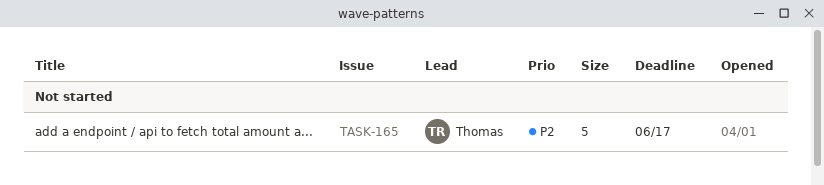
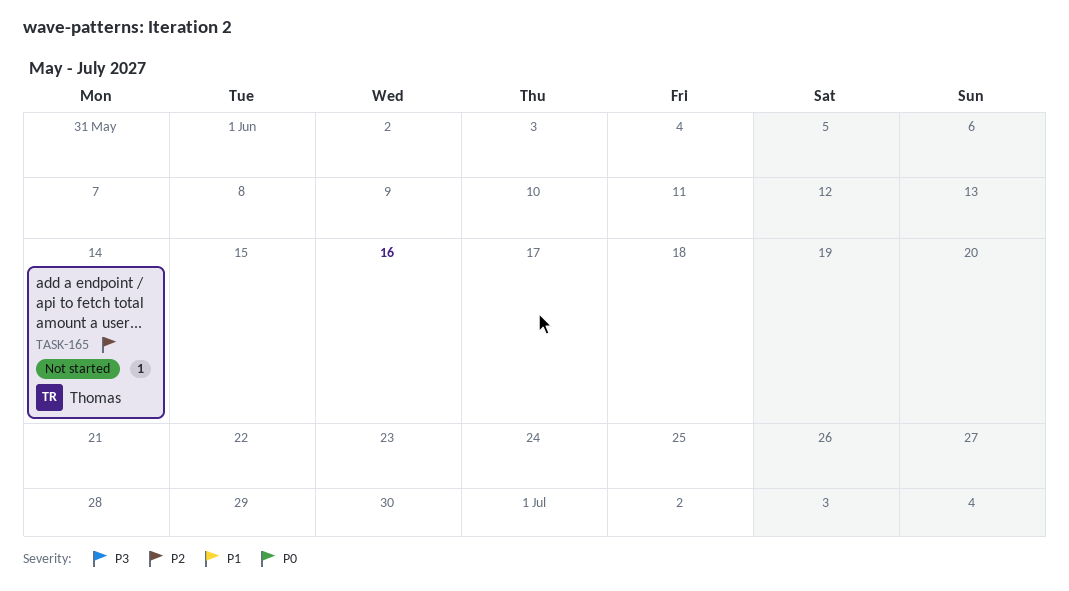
TASK-165, estimate: 5 -> 1
TASK-165, due: Jun 17 -> Jun 14

